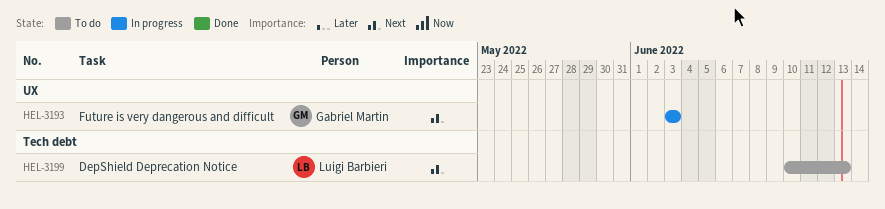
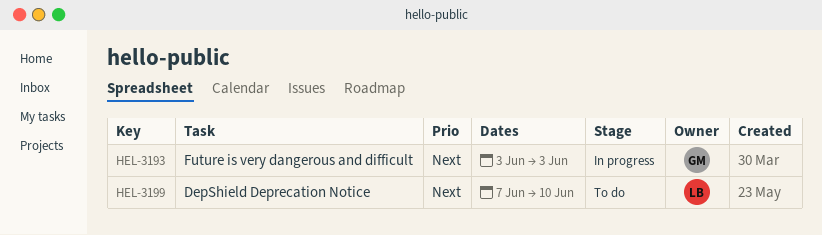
HEL-3199, start: Jun 10 -> Jun 7
HEL-3199, due: Jun 13 -> Jun 10

